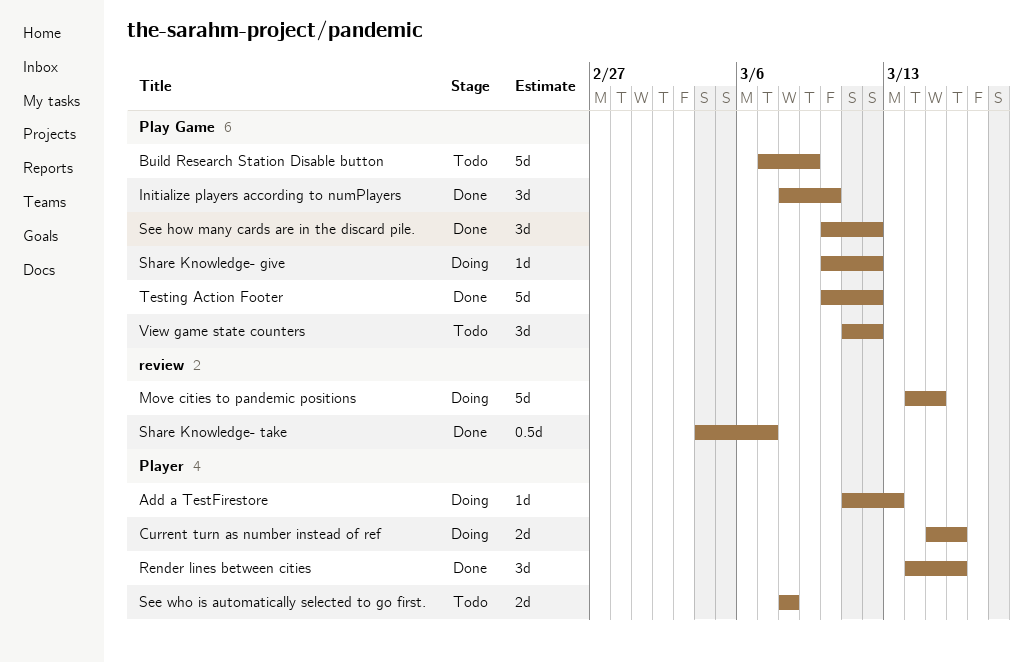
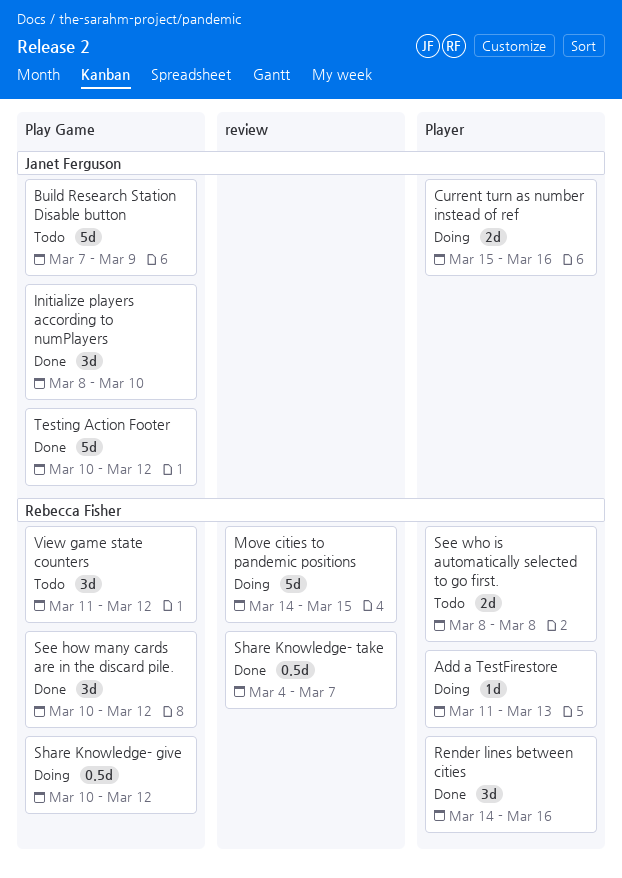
Share Knowledge- give, estimate: 1d -> 0.5d

